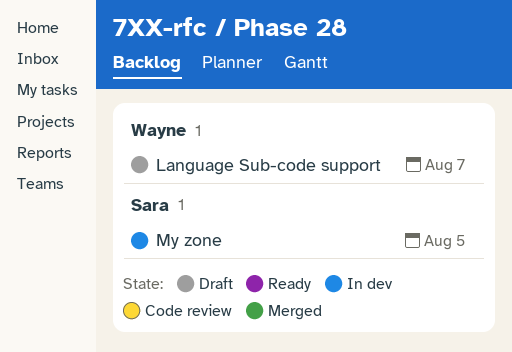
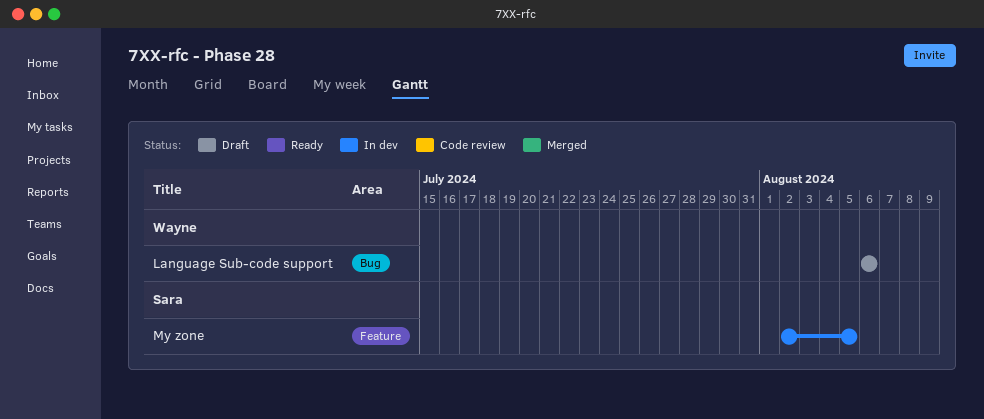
Language Sub-code support, due: Aug 7 -> Aug 6

